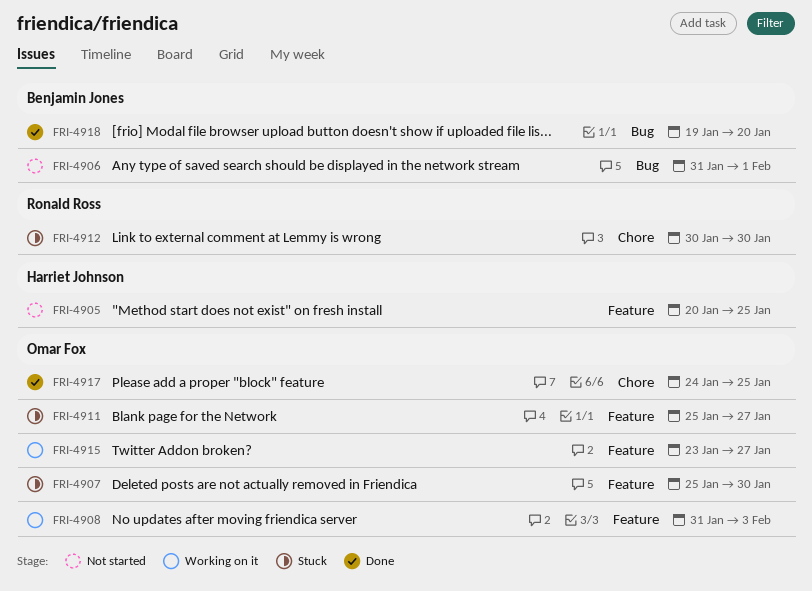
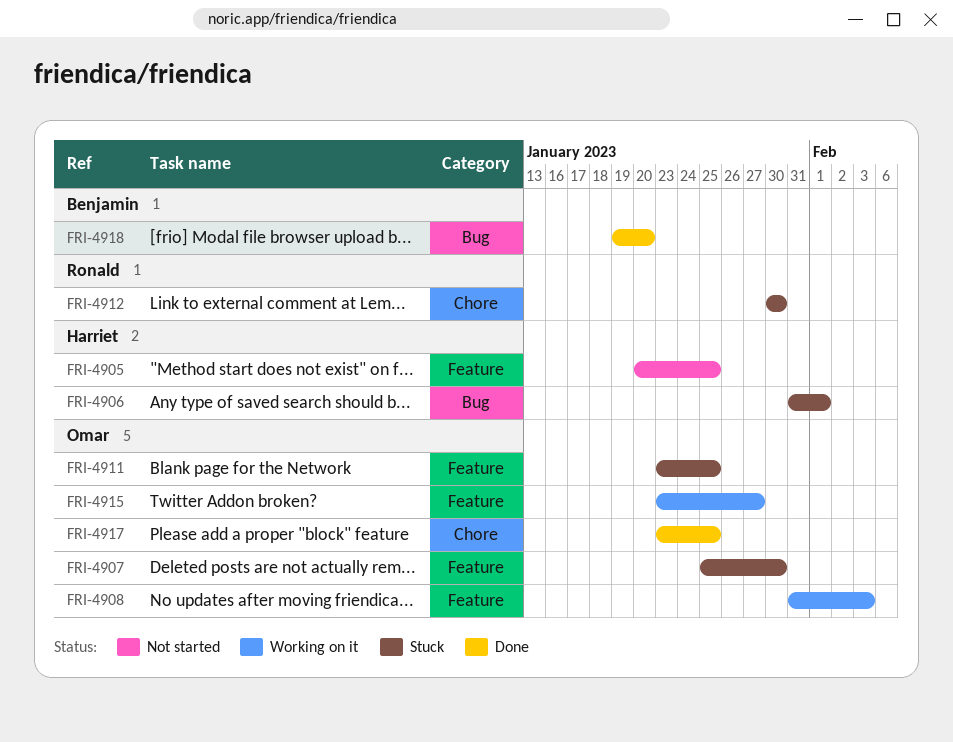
FRI-4906, status: Not started -> Stuck
FRI-4906, owner: Benjamin Jones -> Harriet Johnson
FRI-4911, start: Jan 25 -> Jan 23
FRI-4911, due: Jan 27 -> Jan 25
FRI-4917, start: Jan 24 -> Jan 23

